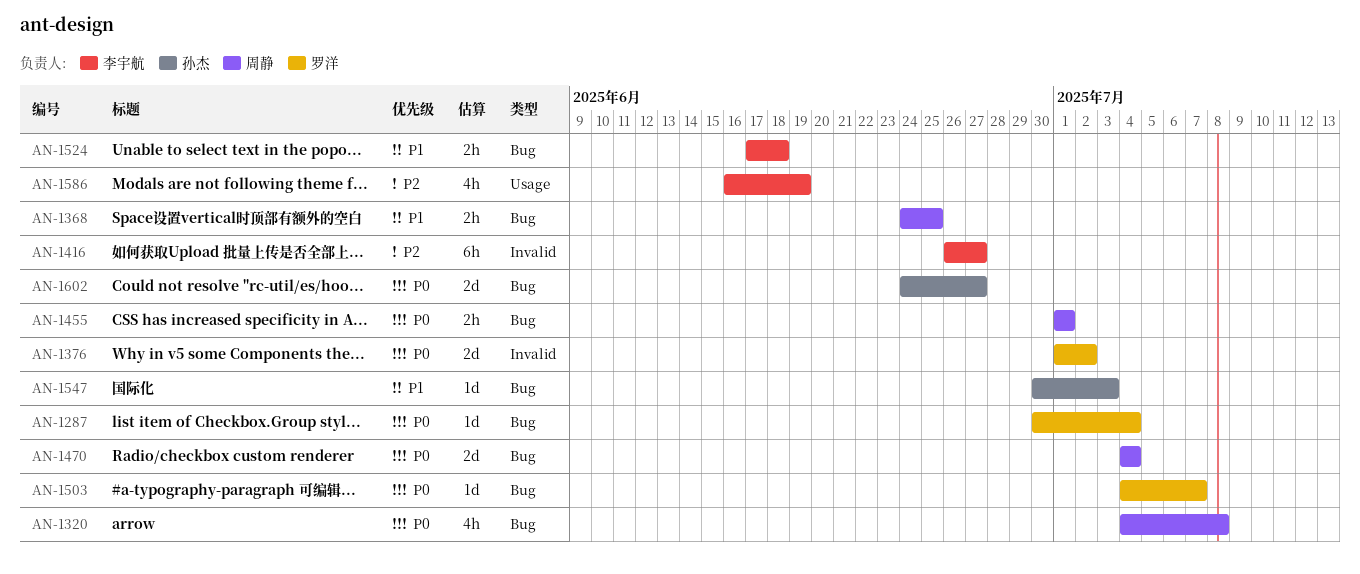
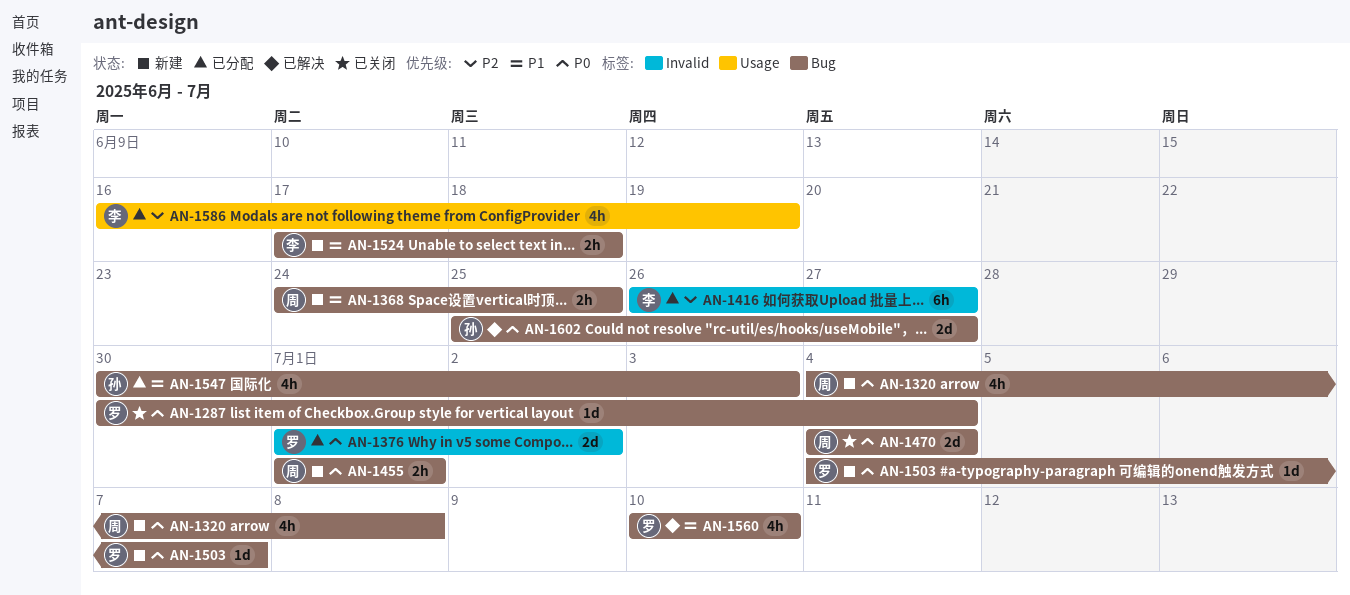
AN-1547, estimate: 1d -> 4h
AN-1560: none -> present
AN-1602, start: Jun 24 -> Jun 25

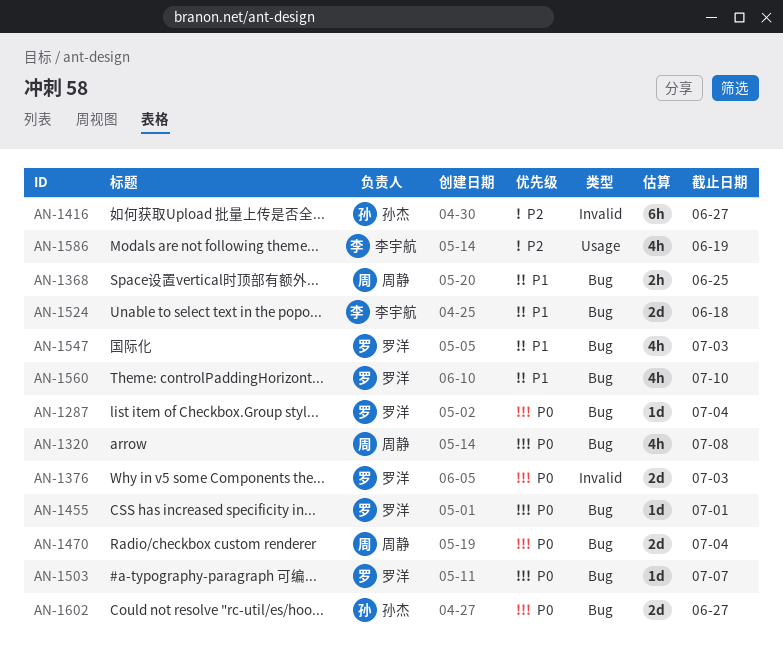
AN-1376, due: Jul 2 -> Jul 3
AN-1416, owner: 李宇航 -> 孙杰
AN-1455, owner: 周静 -> 罗洋
AN-1455, estimate: 2h -> 1d
AN-1524, estimate: 2h -> 2d
AN-1547, owner: 孙杰 -> 罗洋

